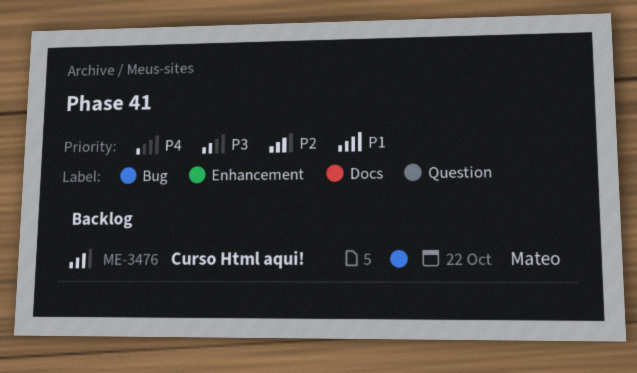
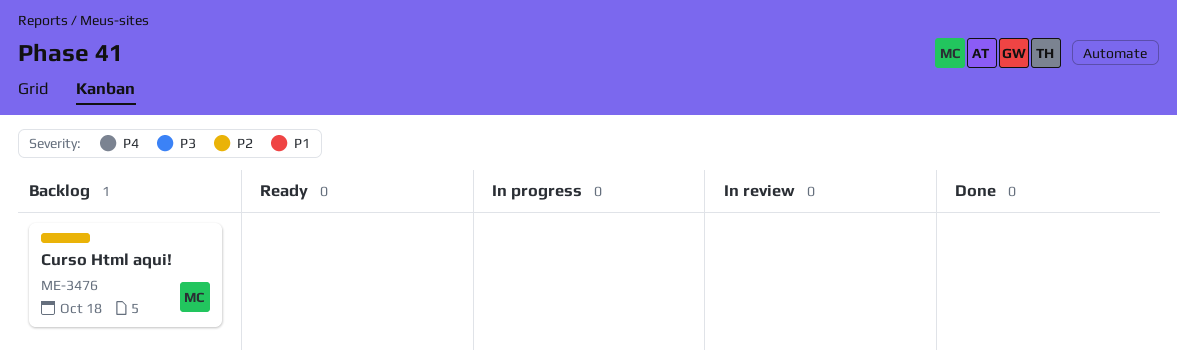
ME-3476, due: Oct 22 -> Oct 18

